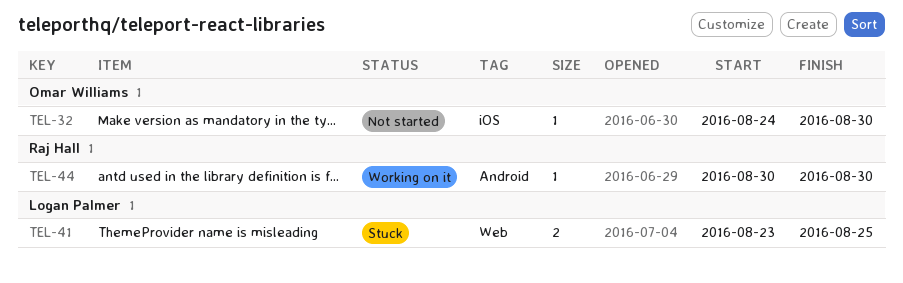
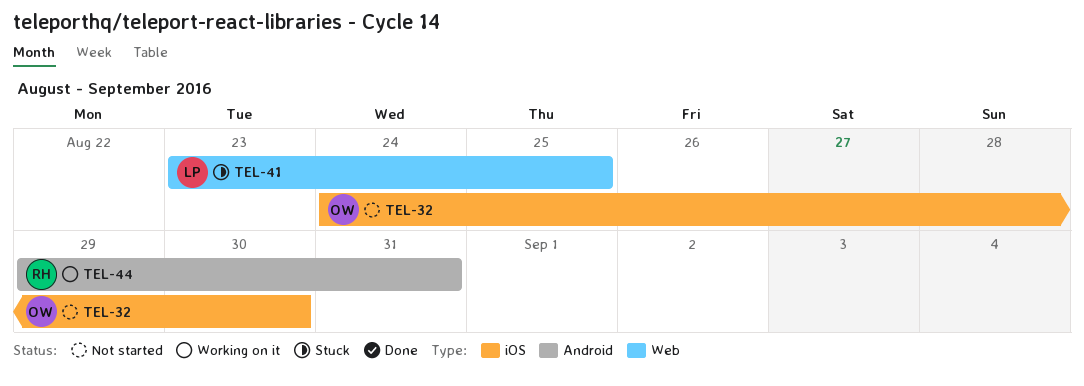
TEL-44, start: Aug 30 -> Aug 29
TEL-44, due: Aug 30 -> Aug 31

